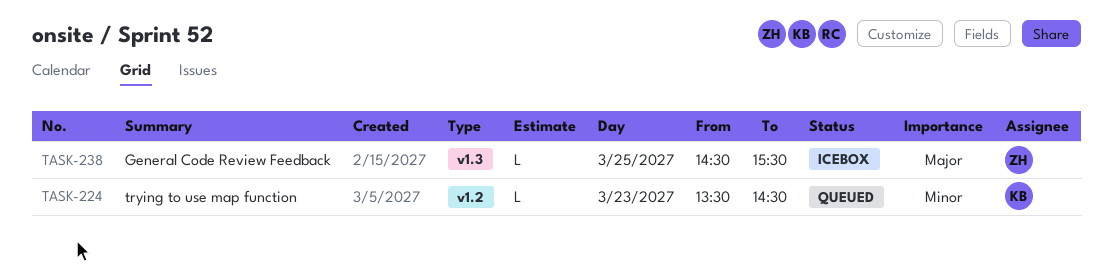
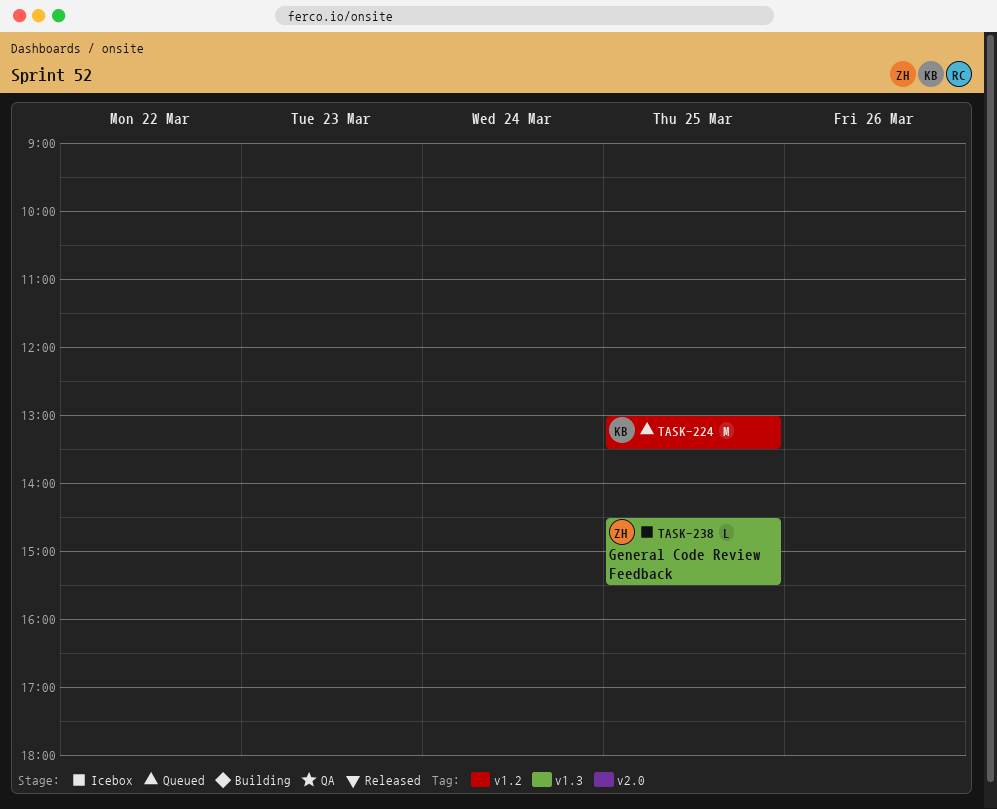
TASK-224, estimate: L -> M
TASK-224, day: Mar 23 -> Mar 25
TASK-224, begins: 13:30 -> 13:00
TASK-224, ends: 14:30 -> 13:30

